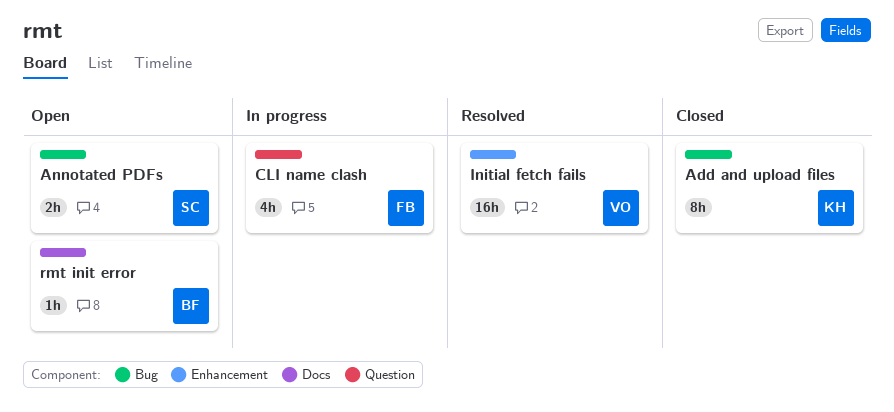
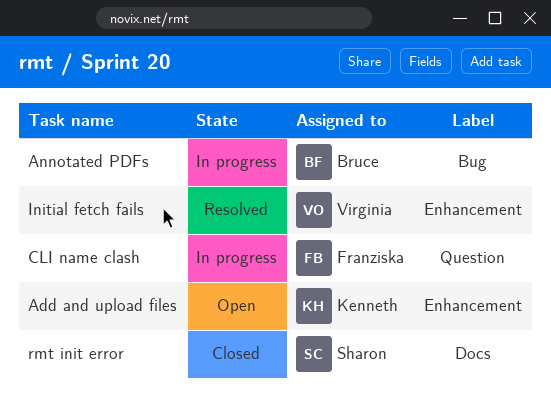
Add and upload files, status: Closed -> Open
Add and upload files, label: Bug -> Enhancement
Annotated PDFs, status: Open -> In progress
Annotated PDFs, owner: Sharon -> Bruce
rmt init error, status: Open -> Closed
rmt init error, owner: Bruce -> Sharon

